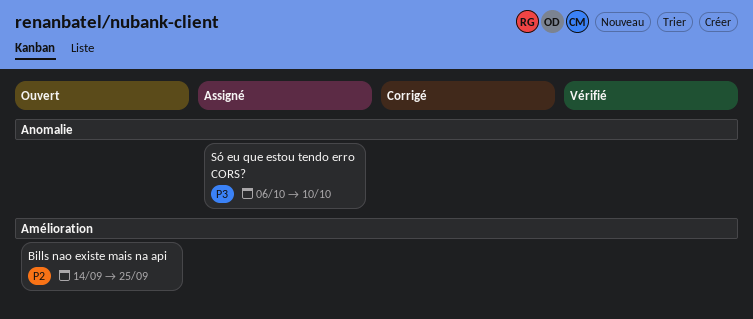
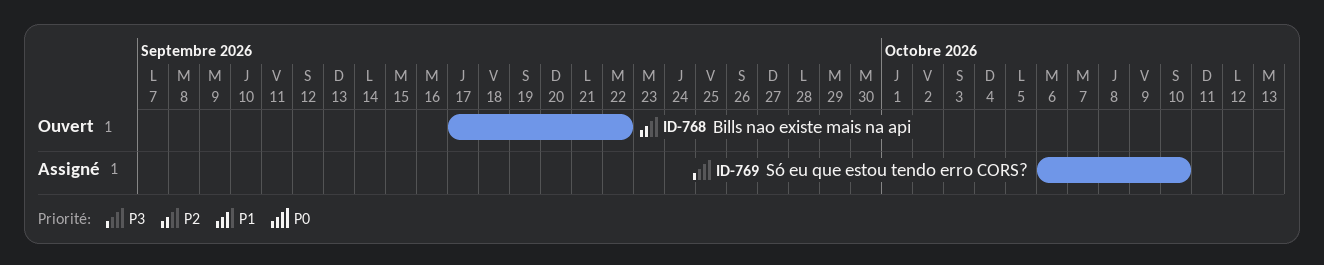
Bills nao existe mais na api, start: Sep 14 -> Sep 17
Bills nao existe mais na api, due: Sep 25 -> Sep 22

